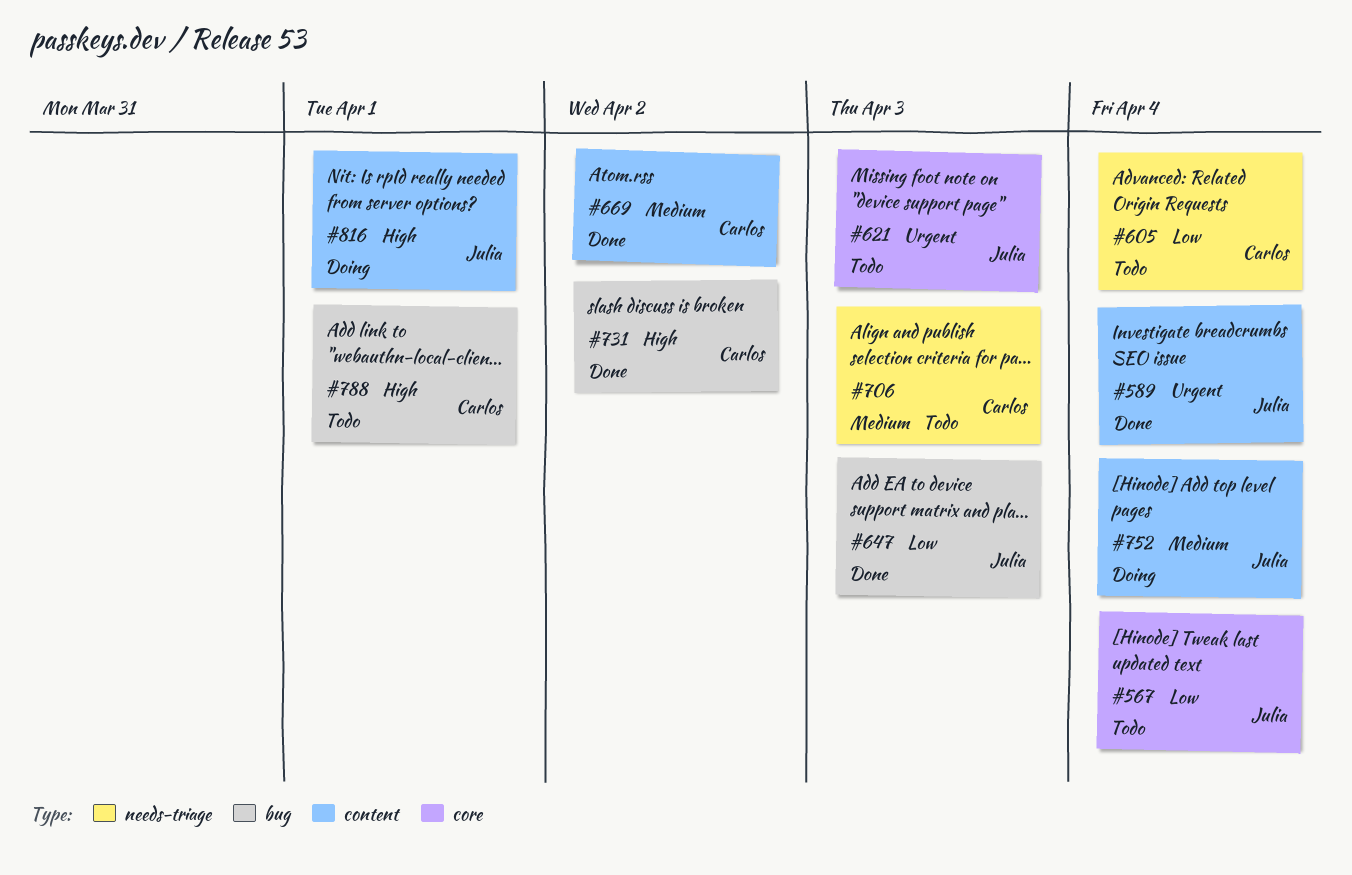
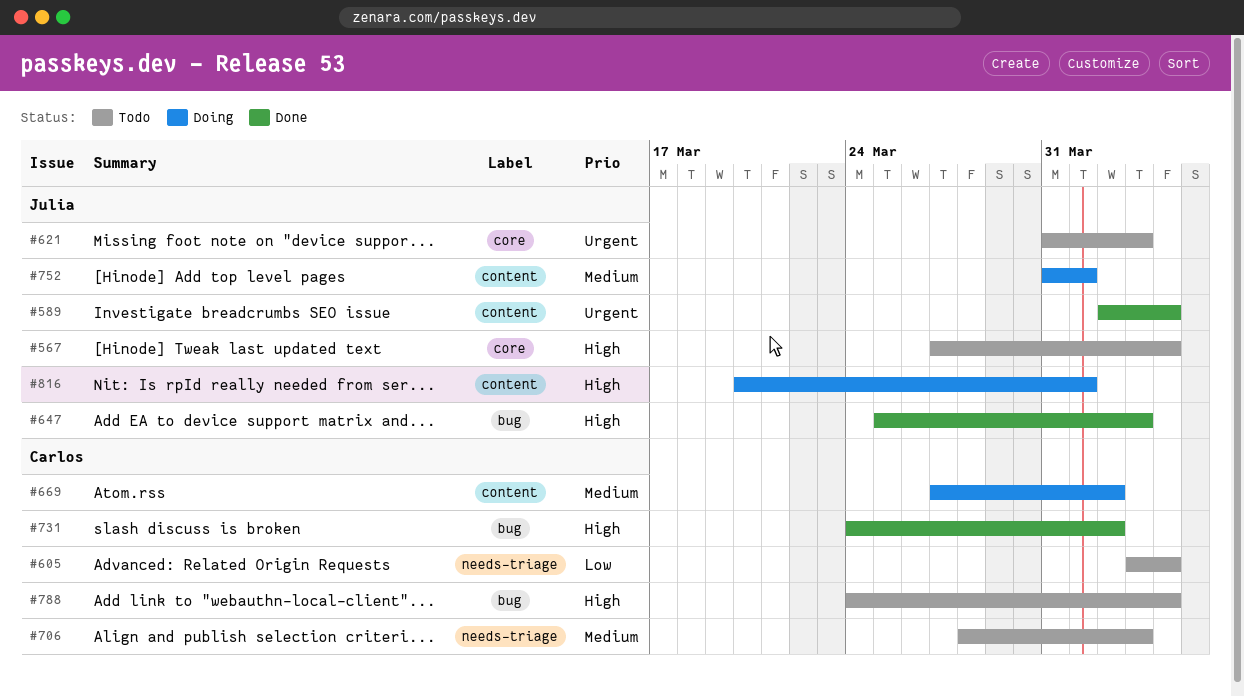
#567, priority: Low -> High
#647, priority: Low -> High
#669, status: Done -> Doing
#752, due: Apr 4 -> Apr 1
#788, due: Apr 1 -> Apr 4

